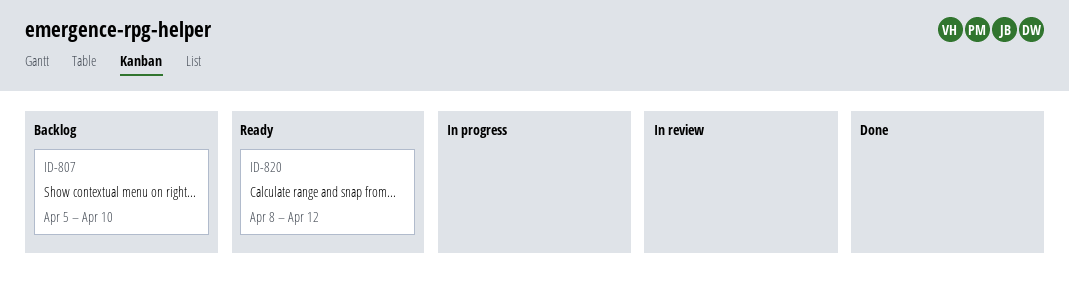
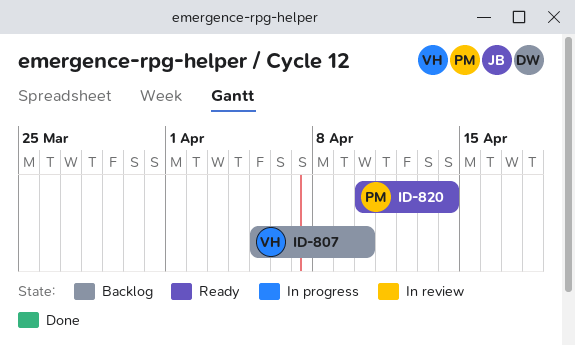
ID-820, start: Apr 8 -> Apr 10
ID-820, due: Apr 12 -> Apr 14

